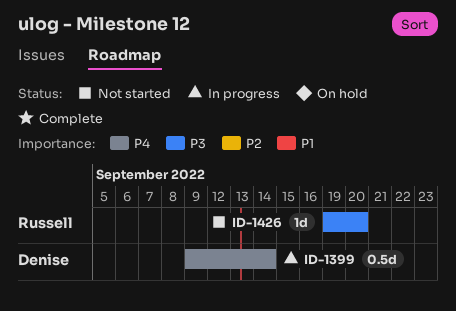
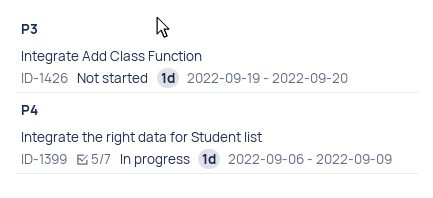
ID-1399, estimate: 0.5d -> 1d
ID-1399, start: Sep 9 -> Sep 6
ID-1399, due: Sep 14 -> Sep 9

